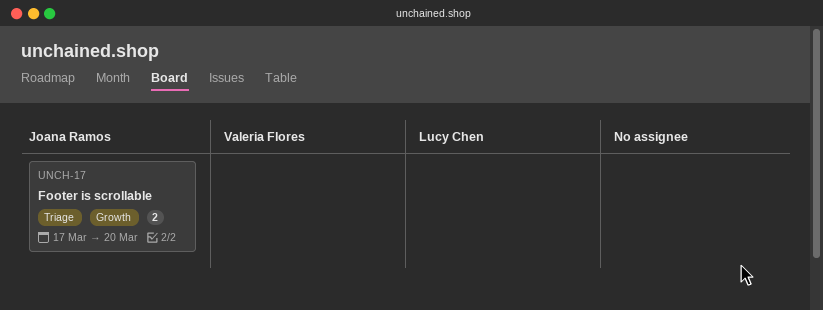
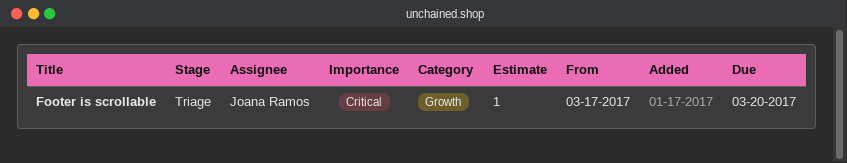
Footer is scrollable, estimate: 2 -> 1

